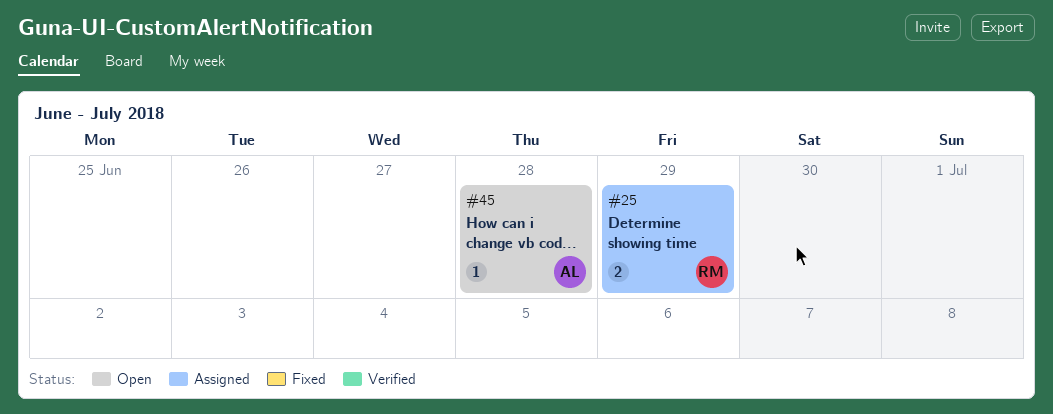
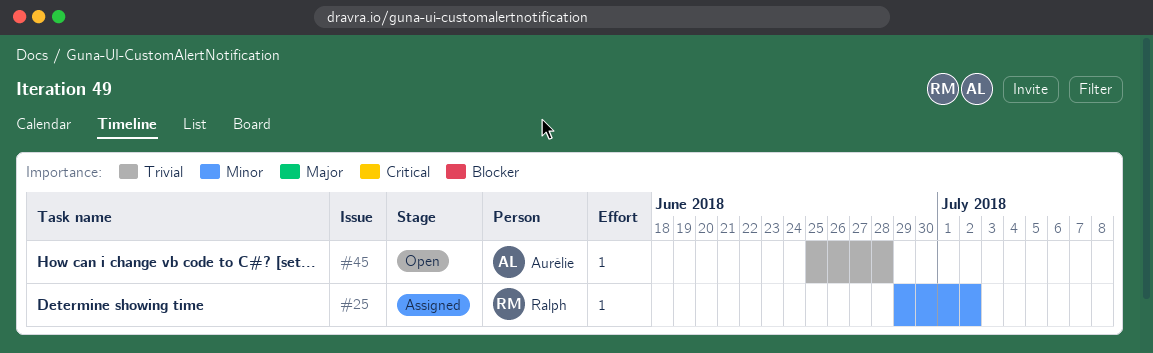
#25, estimate: 2 -> 1
#25, due: Jun 29 -> Jul 2

